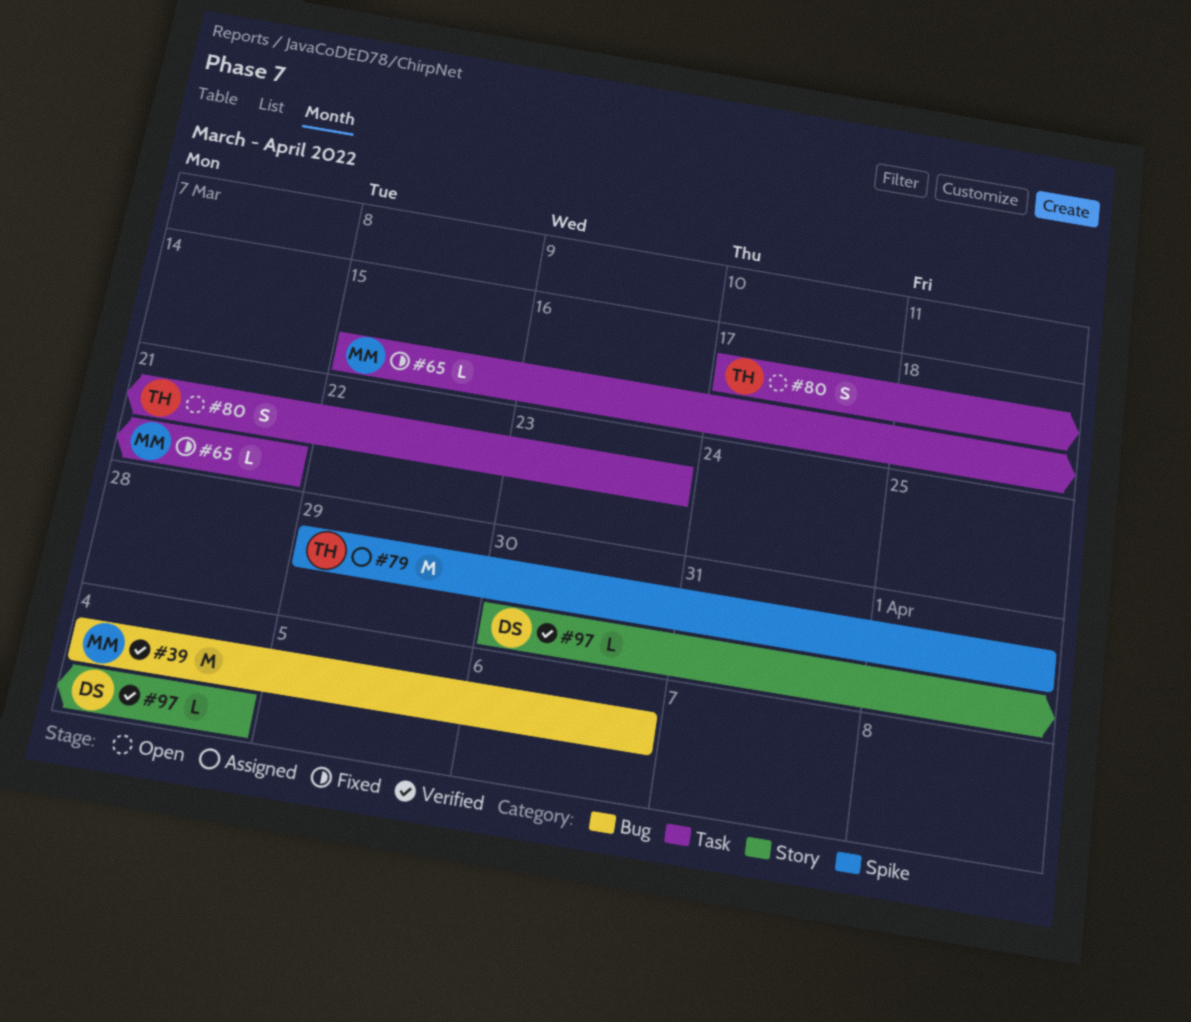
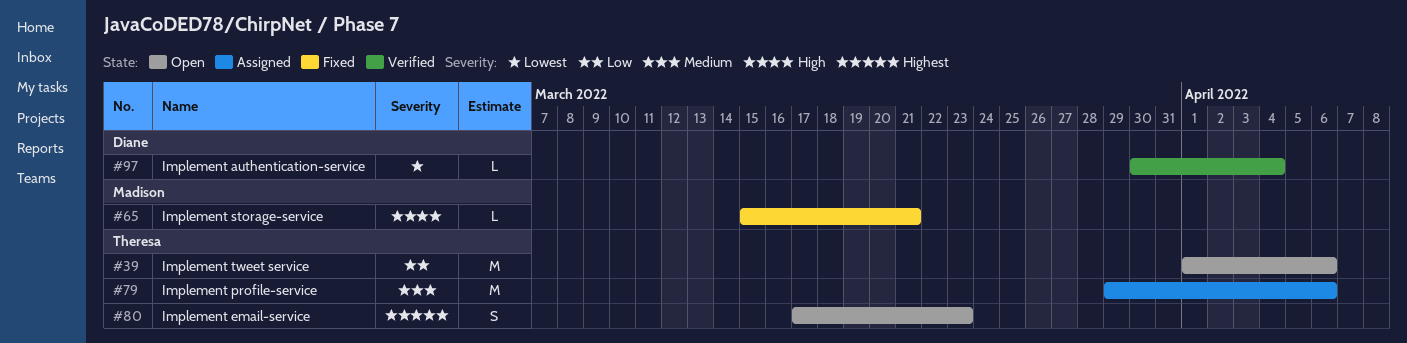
#39, status: Verified -> Open
#39, owner: Madison -> Theresa
#39, start: Apr 4 -> Apr 1
#79, due: Apr 1 -> Apr 6

